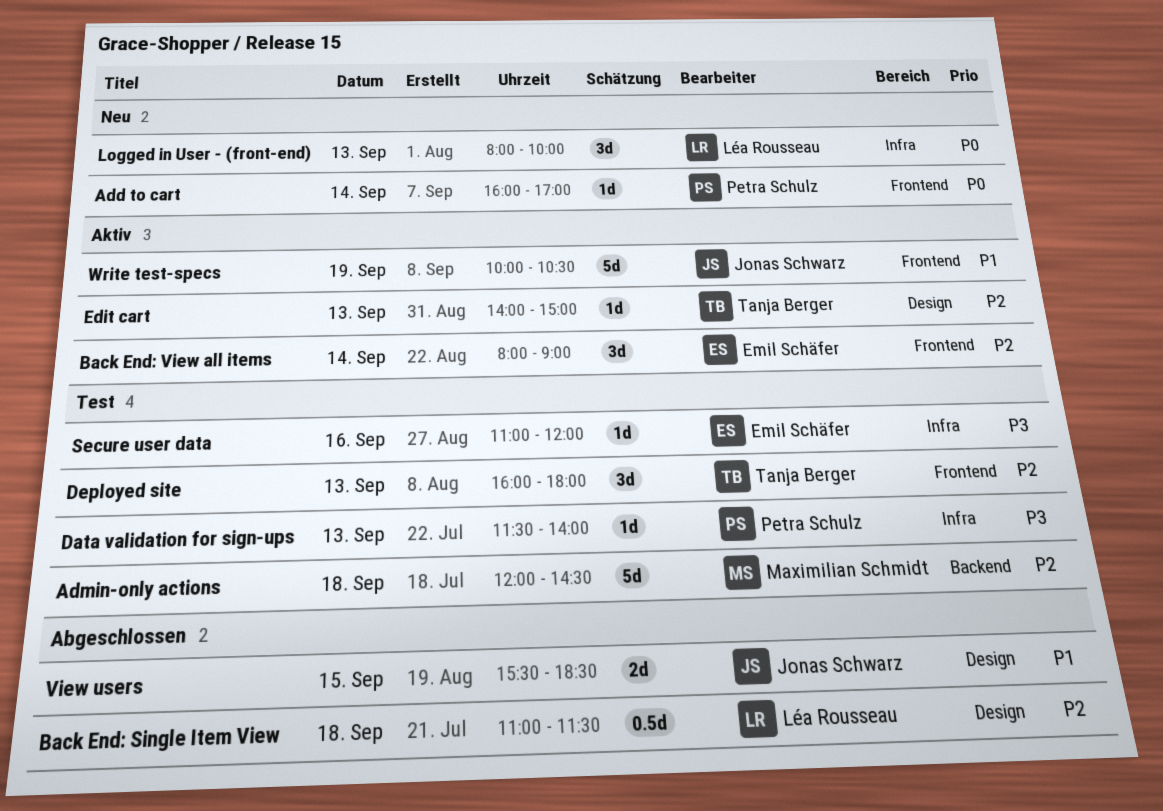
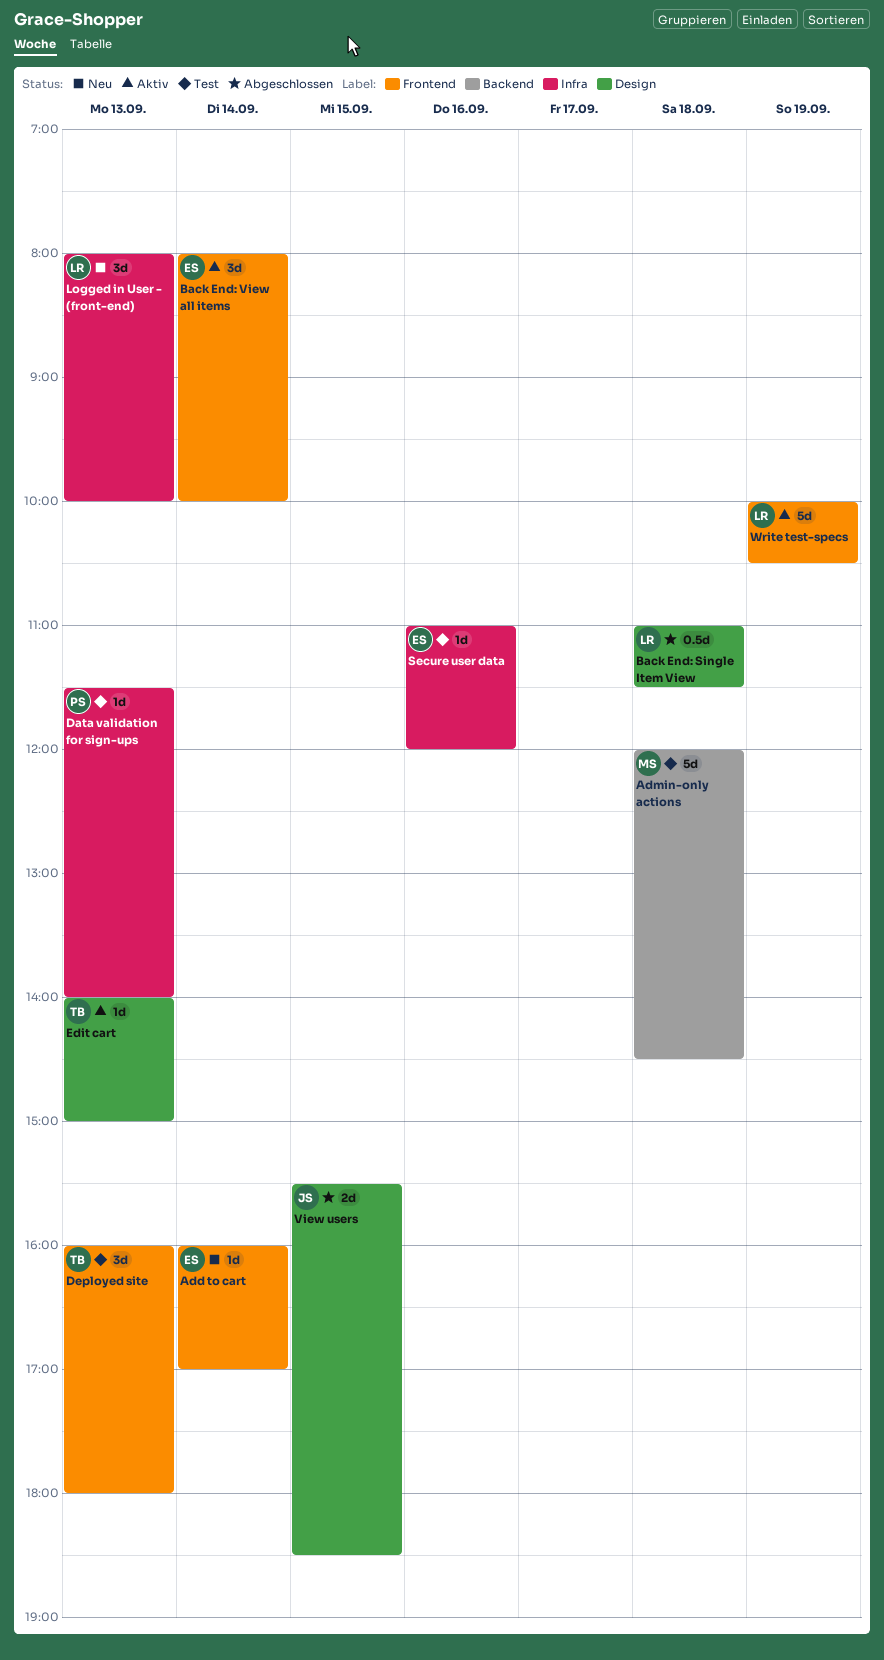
Add to cart, owner: Petra Schulz -> Emil Schäfer
Back End: View all items, ends: 09:00 -> 10:00
Write test-specs, owner: Jonas Schwarz -> Léa Rousseau

